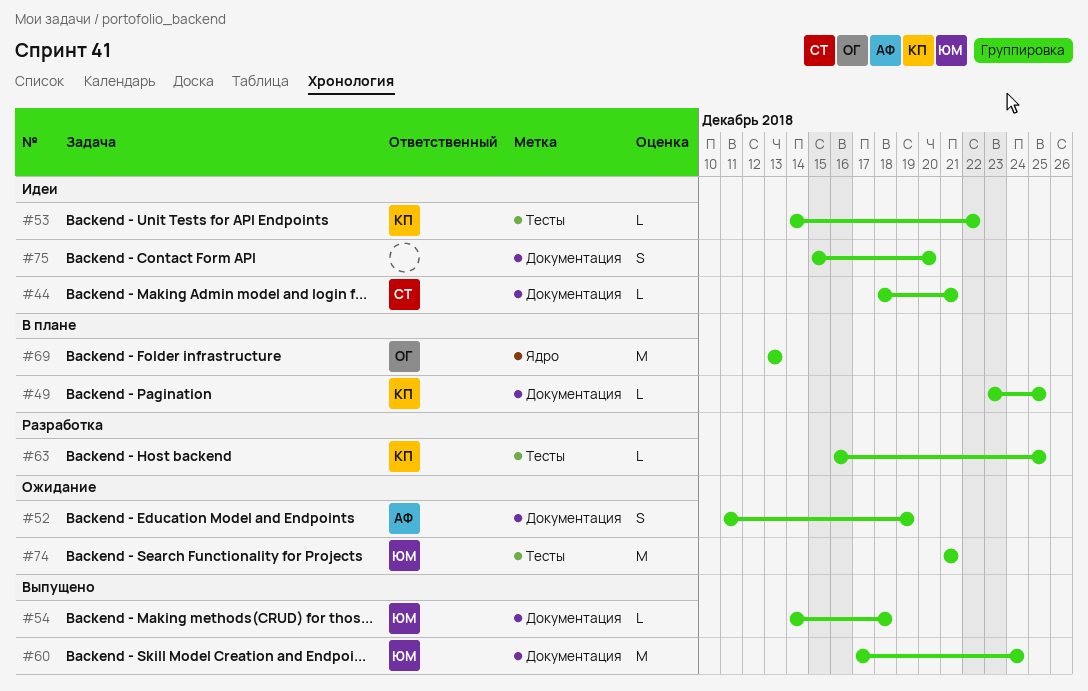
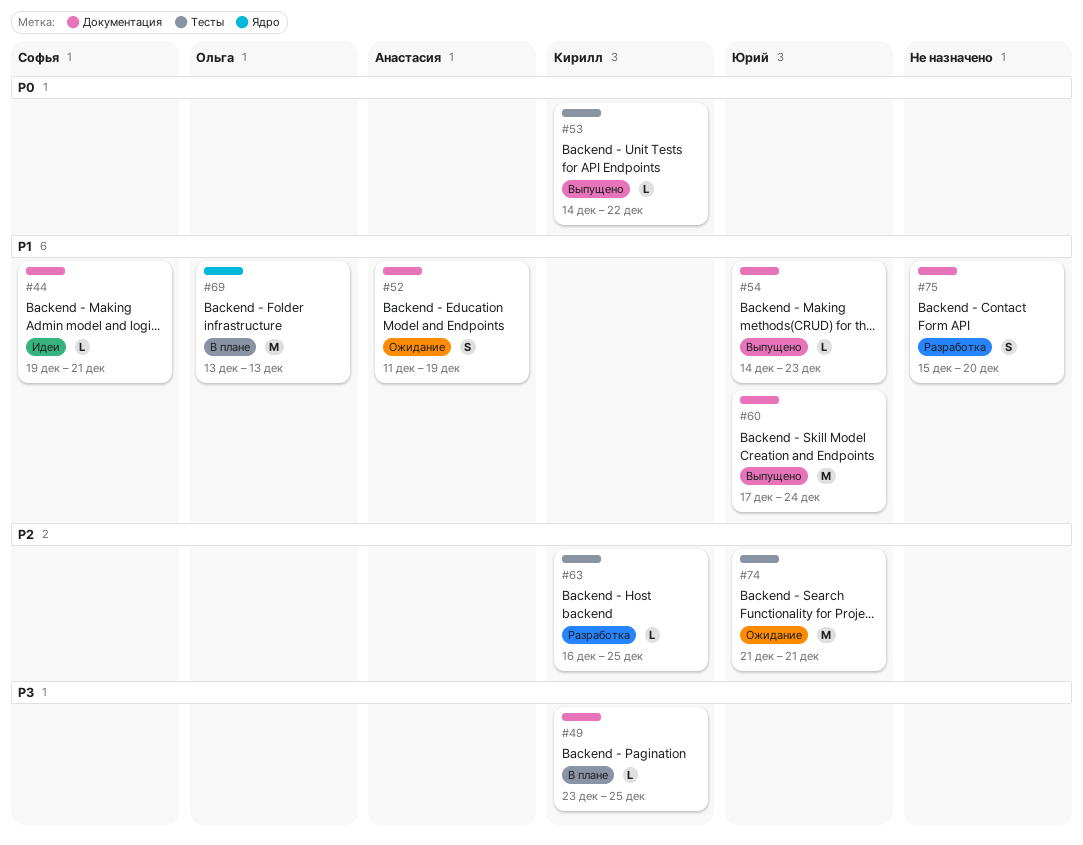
#44, start: Dec 18 -> Dec 19
#53, status: Идеи -> Выпущено
#54, due: Dec 18 -> Dec 23
#75, status: Идеи -> Разработка

